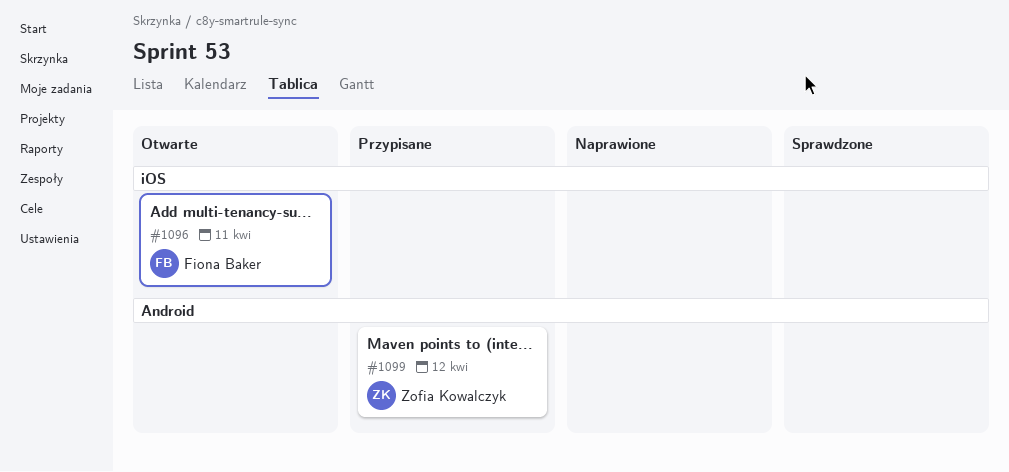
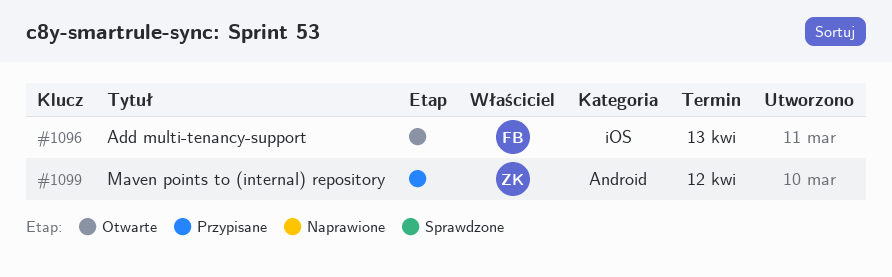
#1096, due: Apr 11 -> Apr 13

